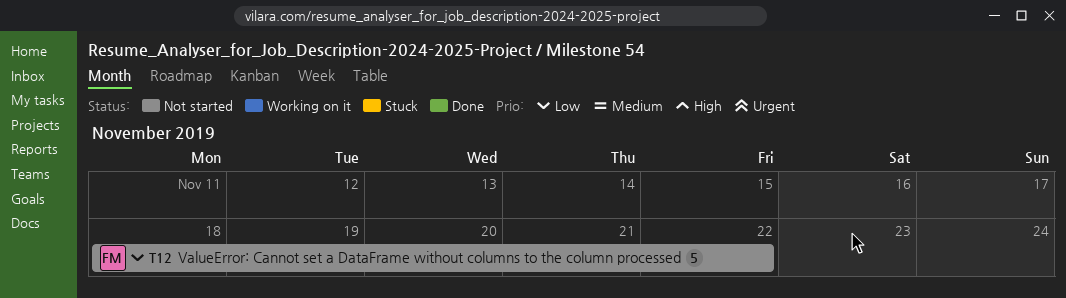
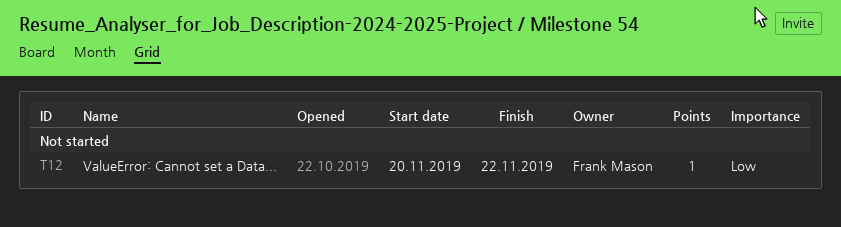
T12, estimate: 5 -> 1
T12, start: Nov 18 -> Nov 20

